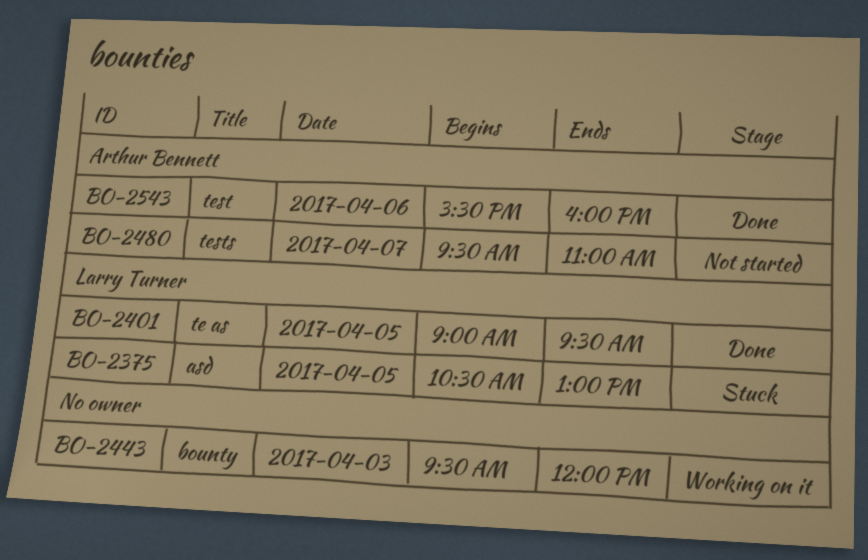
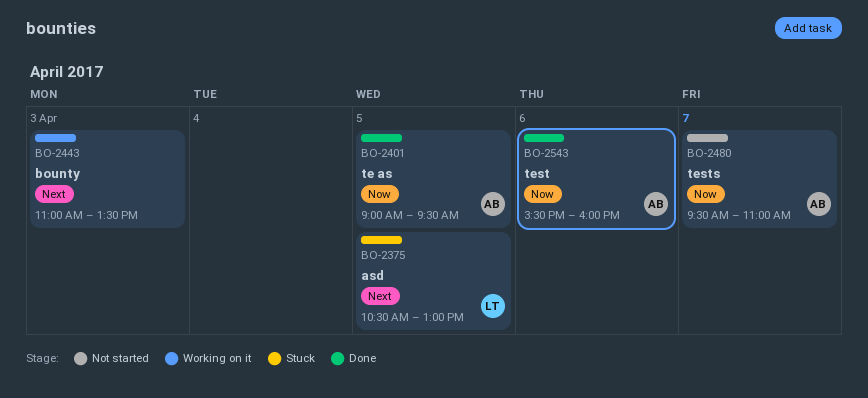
BO-2401, owner: Larry Turner -> Arthur Bennett
BO-2443, begins: 09:30 -> 11:00
BO-2443, ends: 12:00 -> 13:30

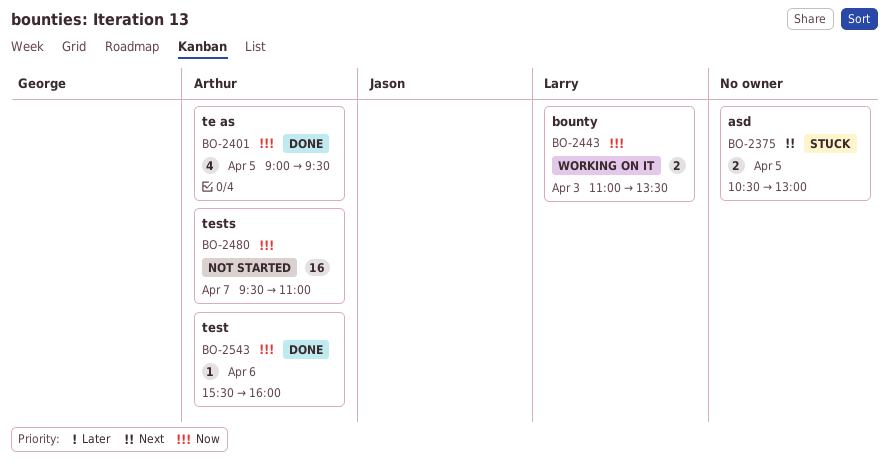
BO-2375, owner: Larry -> none
BO-2443, owner: none -> Larry
BO-2443, priority: Next -> Now

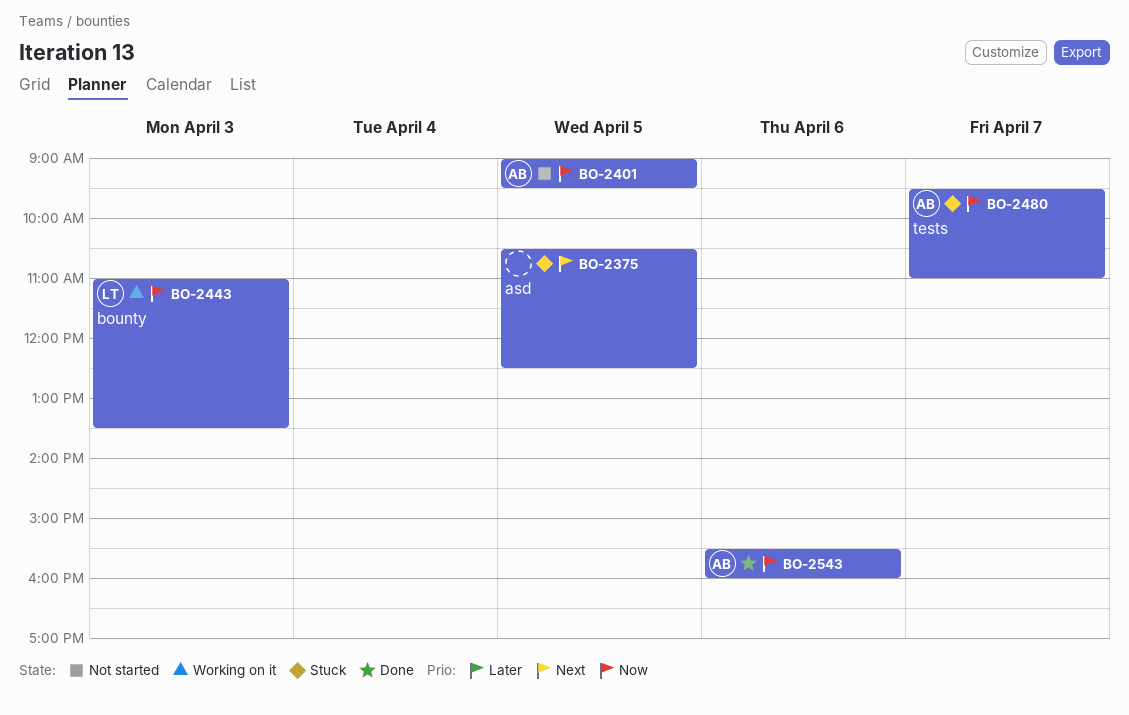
BO-2375, ends: 13:00 -> 12:30
BO-2401, status: Done -> Not started
BO-2480, status: Not started -> Stuck

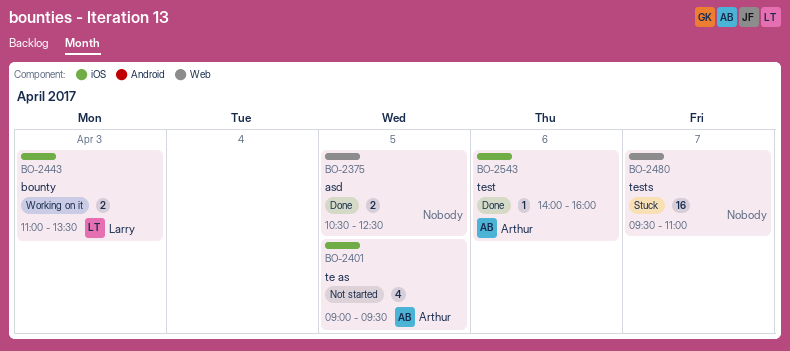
BO-2375, status: Stuck -> Done
BO-2480, owner: Arthur -> none
BO-2543, begins: 15:30 -> 14:00

